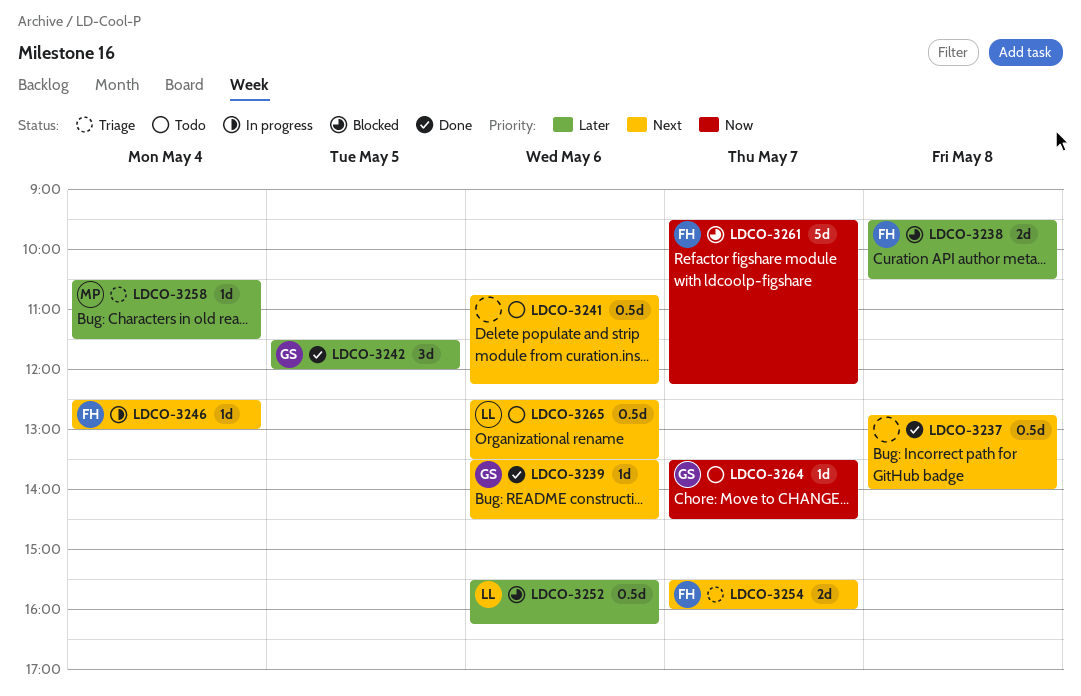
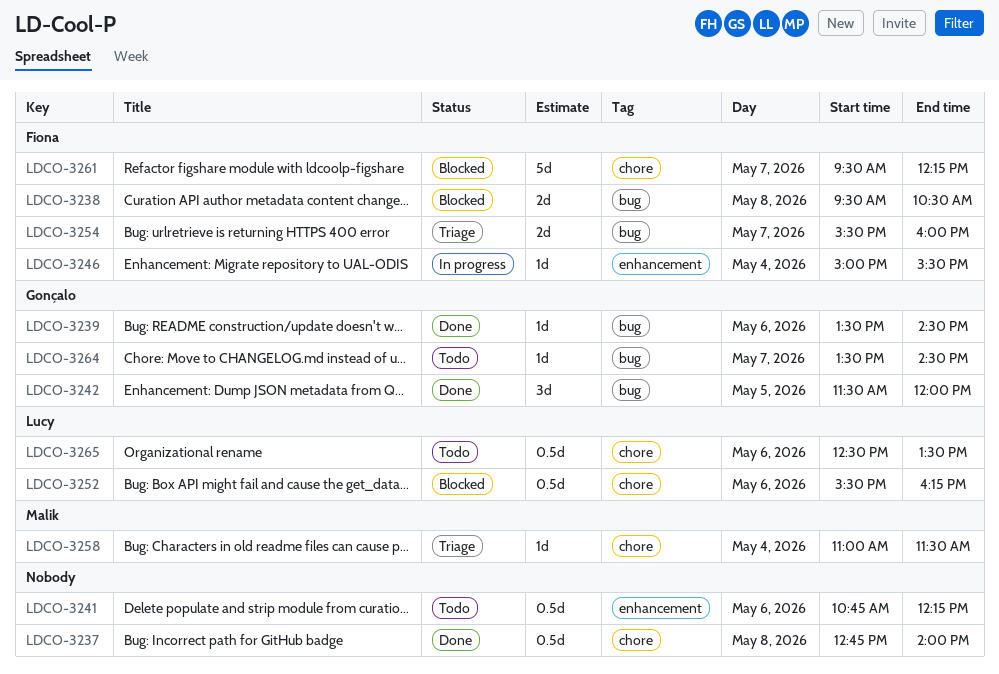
LDCO-3246, begins: 12:30 -> 15:00
LDCO-3246, ends: 13:00 -> 15:30
LDCO-3258, begins: 10:30 -> 11:00

